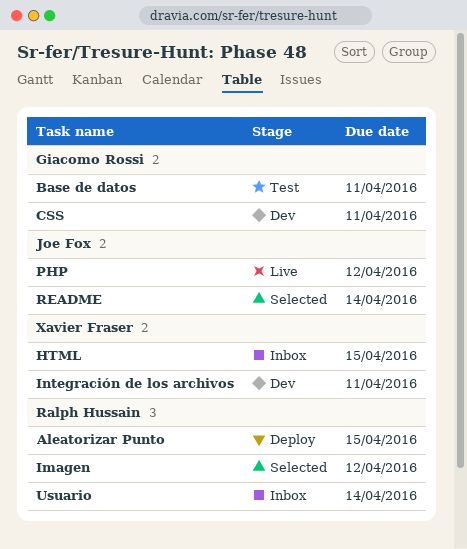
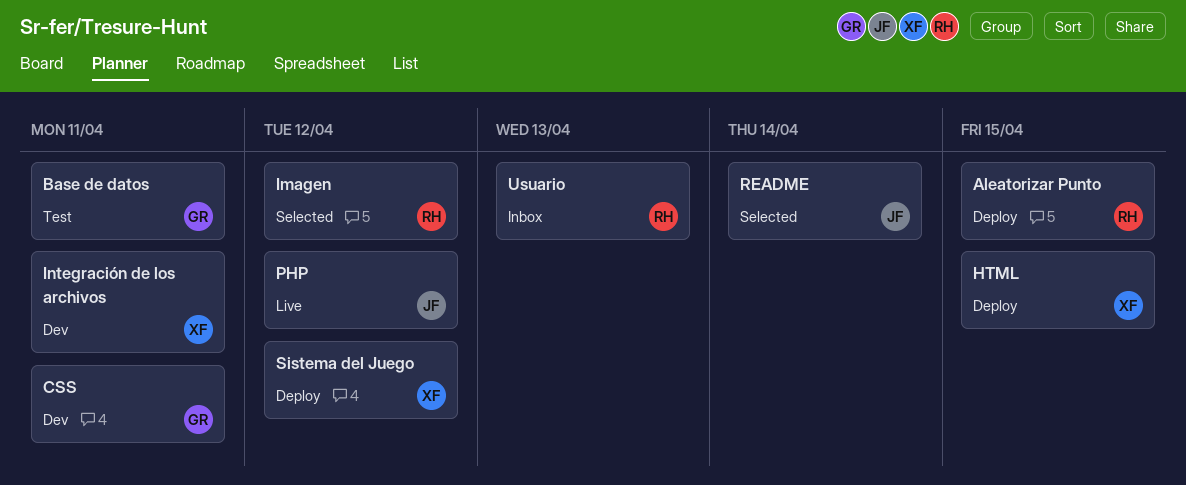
HTML, status: Inbox -> Deploy
Sistema del Juego: none -> present
Usuario, due: Apr 14 -> Apr 13

